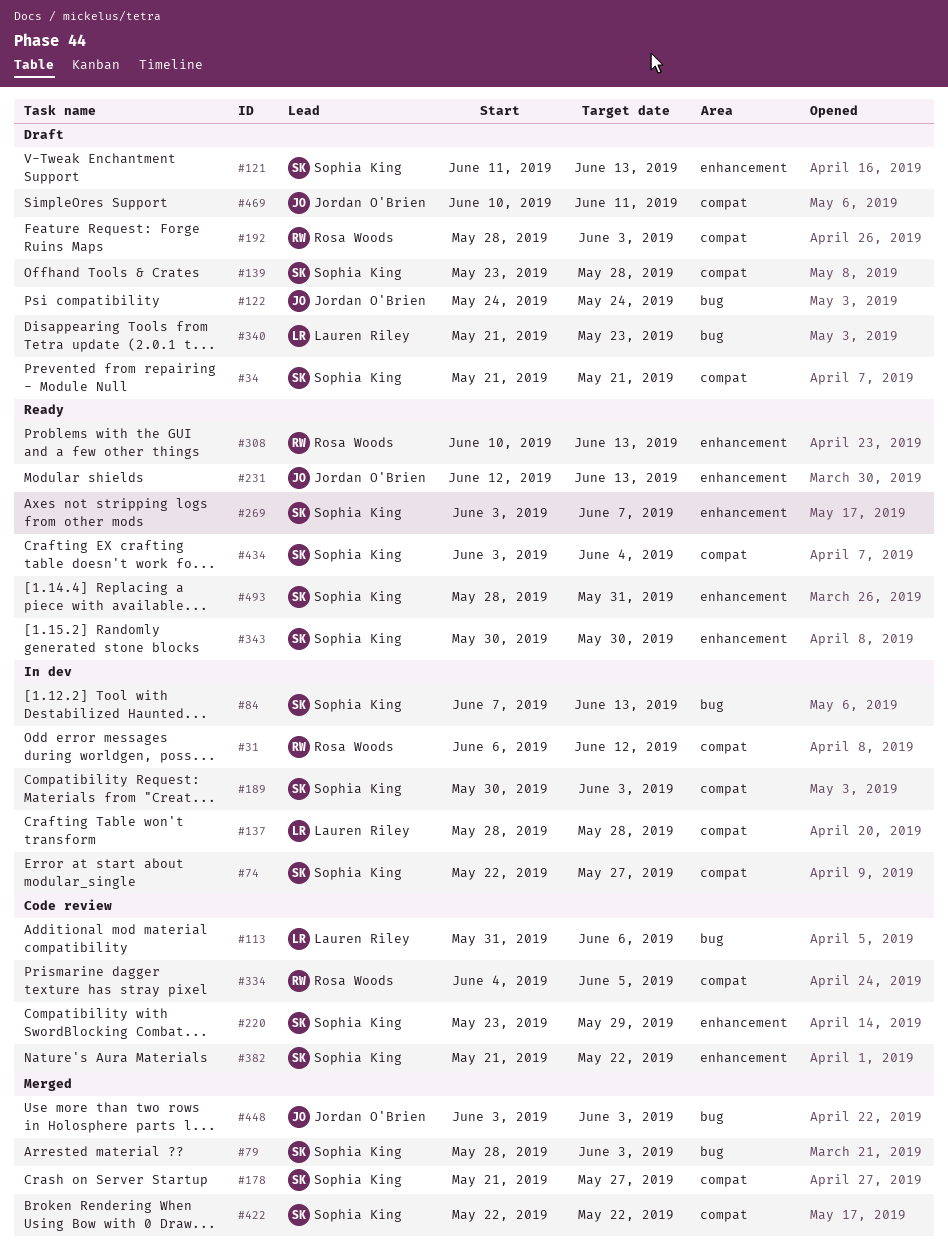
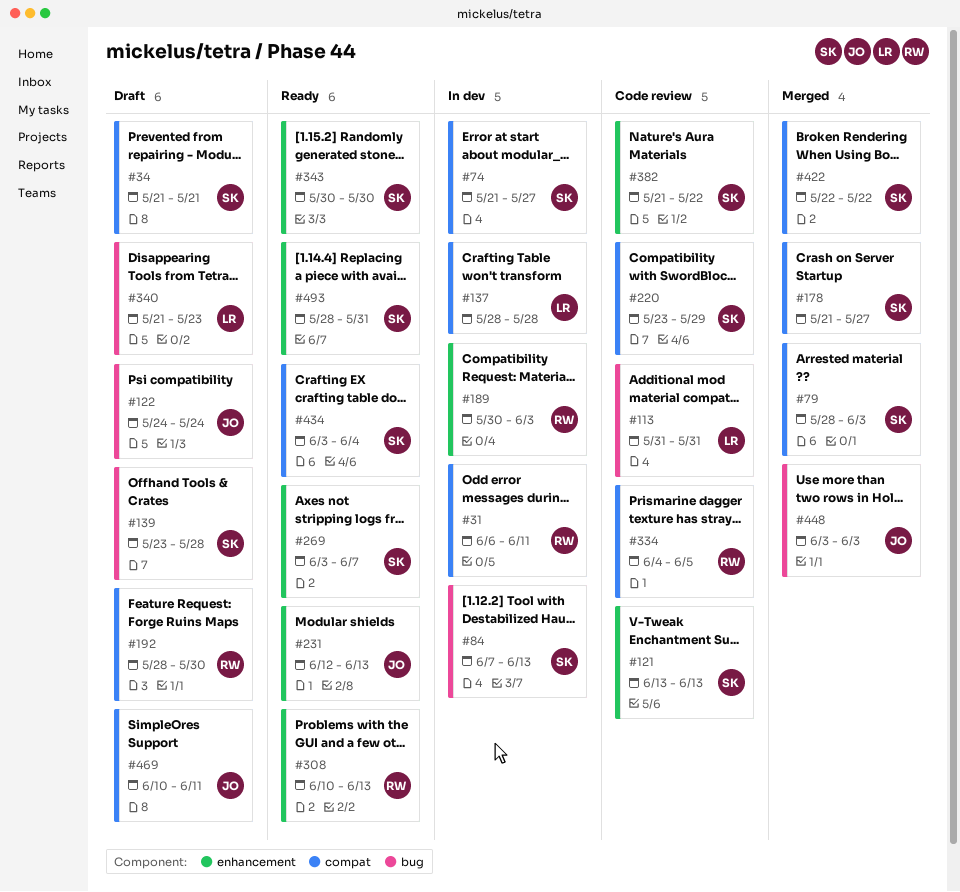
#31, due: Jun 12 -> Jun 11
#74, start: May 22 -> May 21
#79, label: bug -> compat
#113, due: Jun 6 -> May 31
#121, status: Draft -> Code review
#121, start: Jun 11 -> Jun 13
#139, label: compat -> bug
#189, owner: Sophia King -> Rosa Woods
#189, label: compat -> enhancement
#192, due: Jun 3 -> May 30
#220, label: enhancement -> compat

